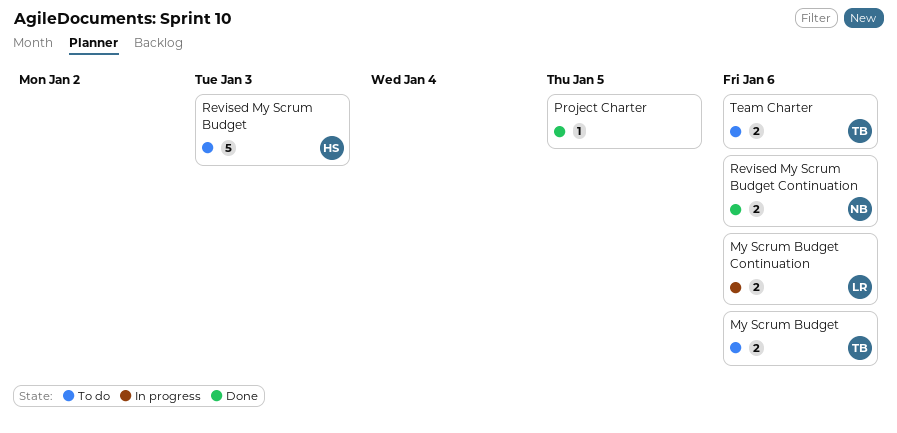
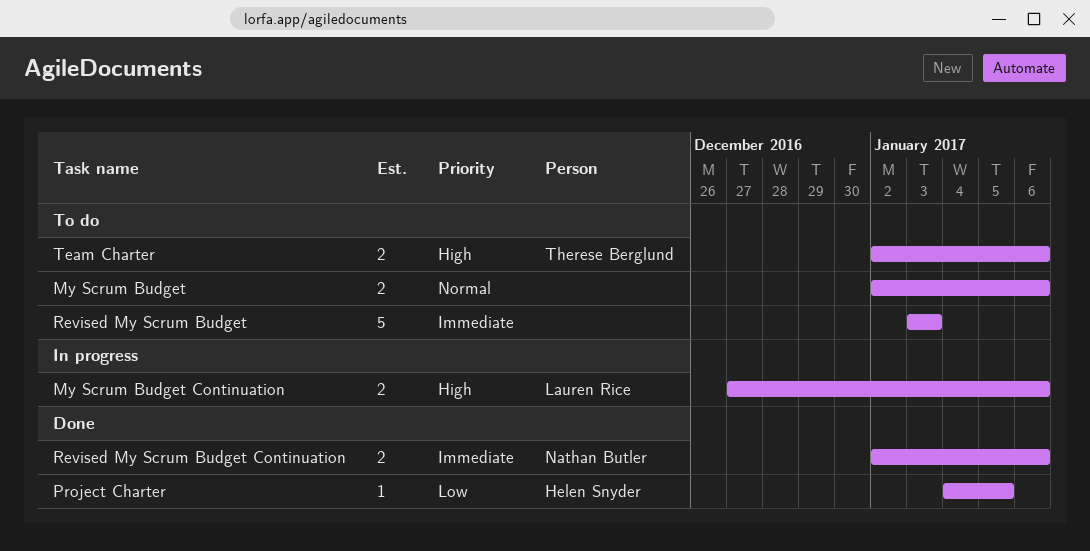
My Scrum Budget, owner: Therese Berglund -> none
Project Charter, owner: none -> Helen Snyder
Revised My Scrum Budget, owner: Helen Snyder -> none

